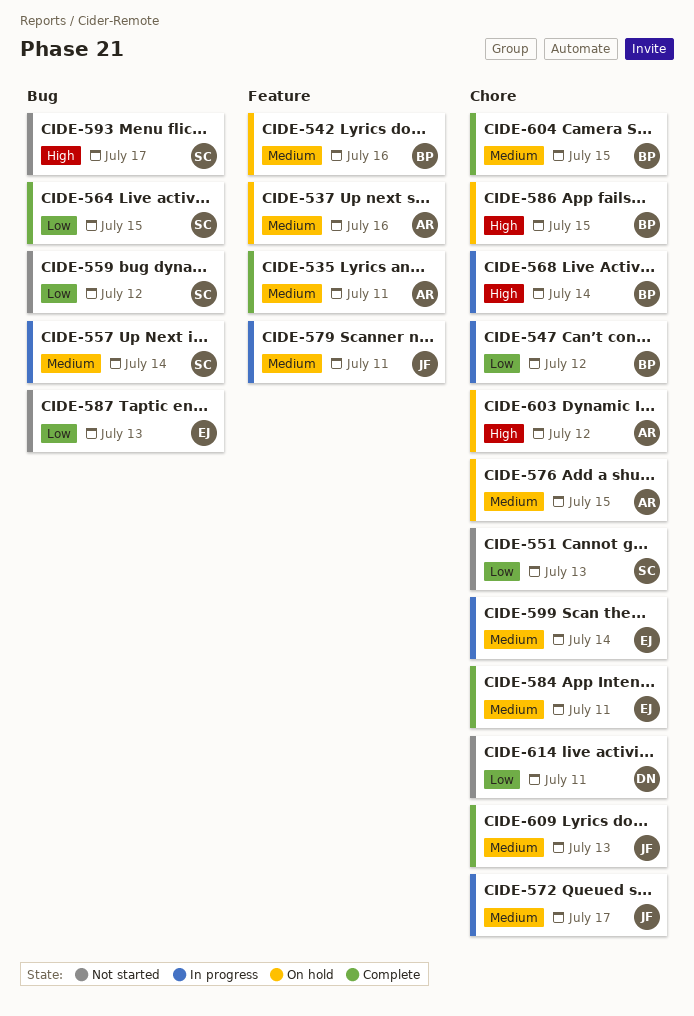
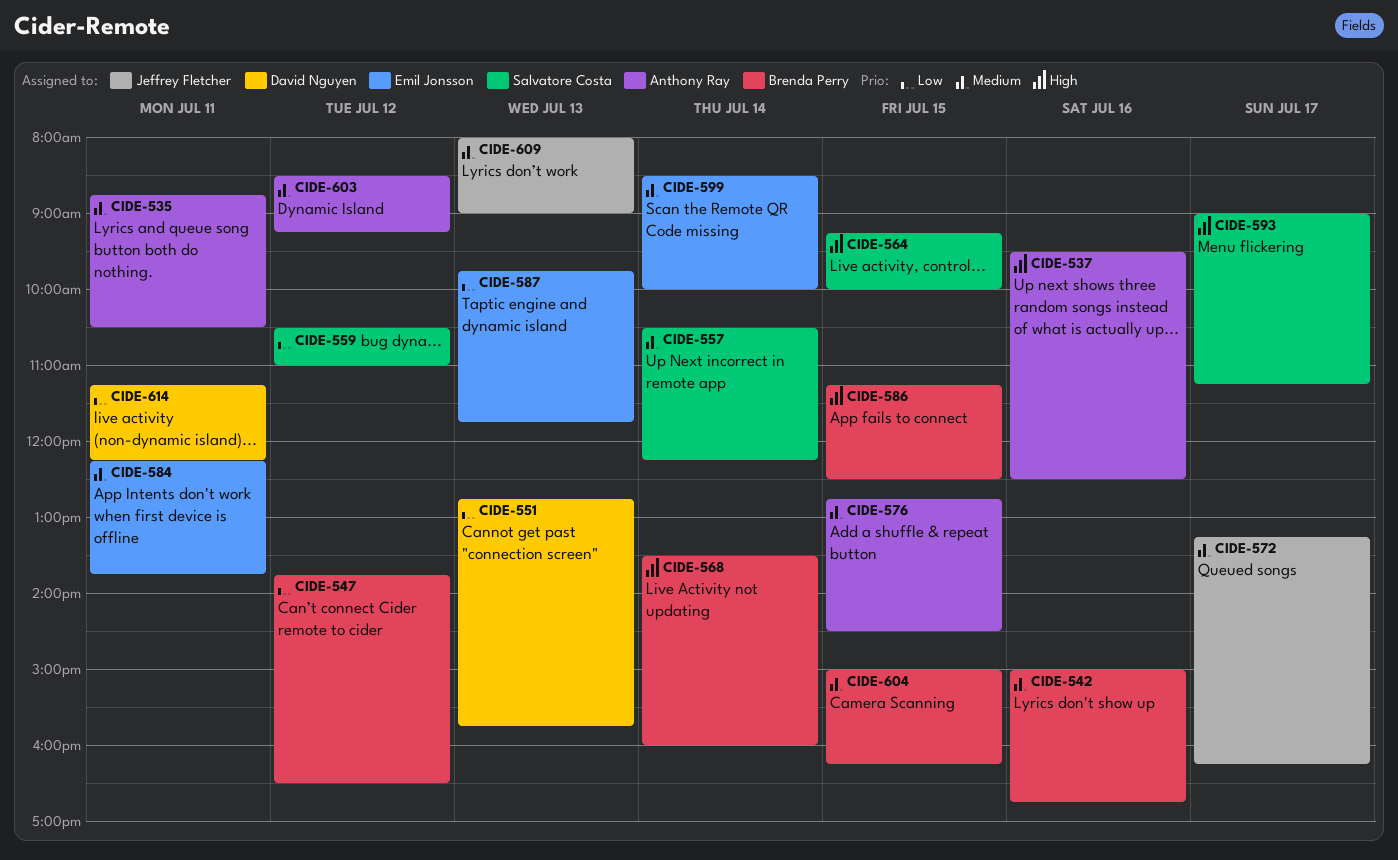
CIDE-537, priority: Medium -> High
CIDE-551, owner: Salvatore Costa -> David Nguyen
CIDE-564, priority: Low -> High
CIDE-579: present -> none
CIDE-603, priority: High -> Medium

